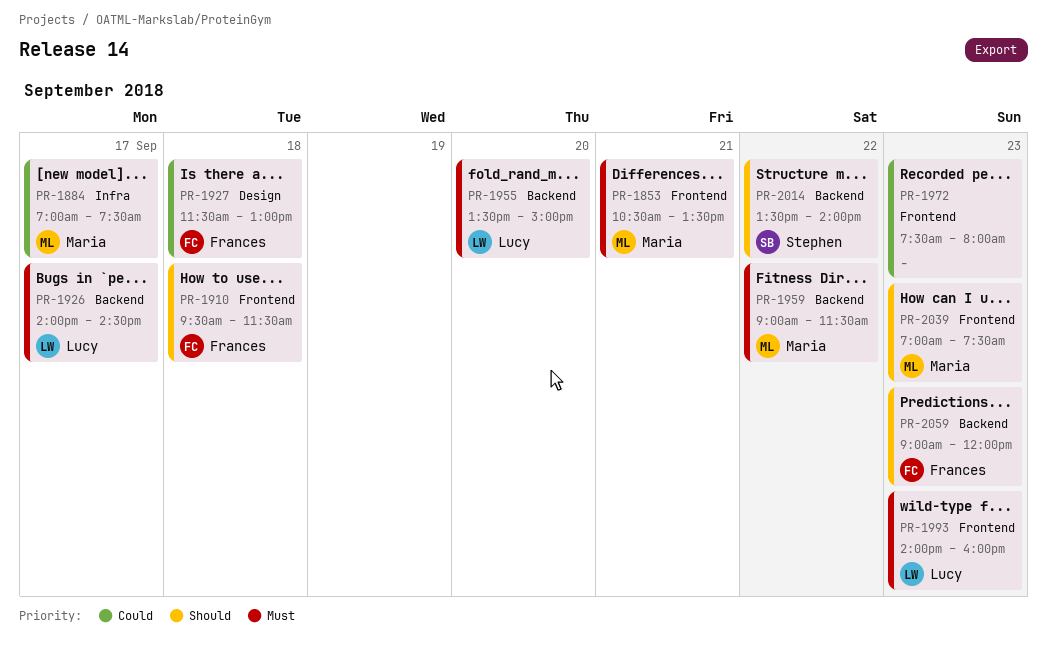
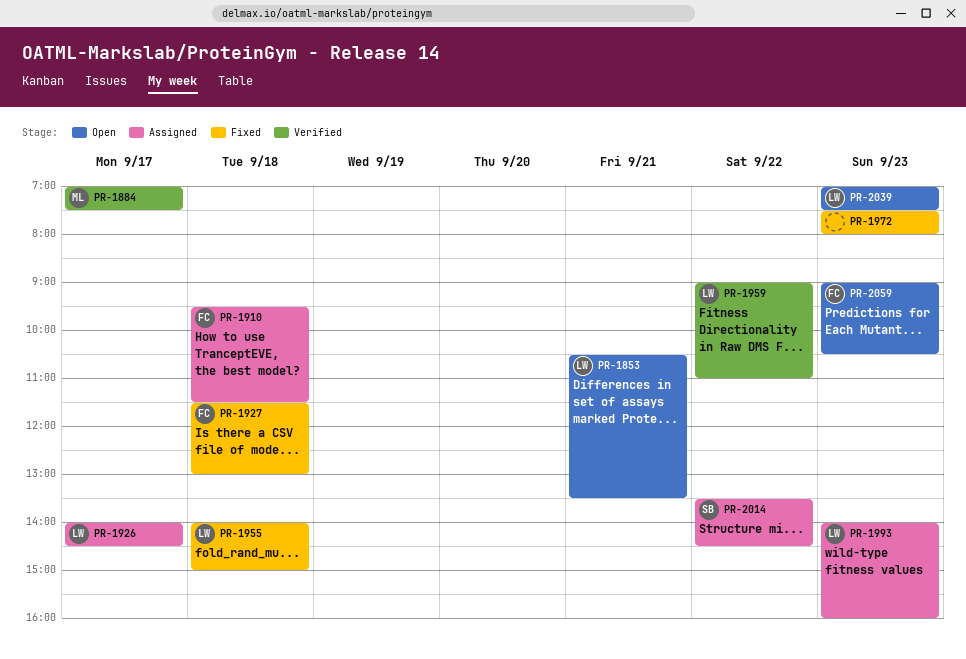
PR-1853, owner: Maria -> Lucy
PR-1955, day: Sep 20 -> Sep 18
PR-1955, begins: 13:30 -> 14:00
PR-1959, owner: Maria -> Lucy
PR-1959, ends: 11:30 -> 11:00
PR-2014, ends: 14:00 -> 14:30
PR-2039, owner: Maria -> Lucy
PR-2059, ends: 12:00 -> 10:30

